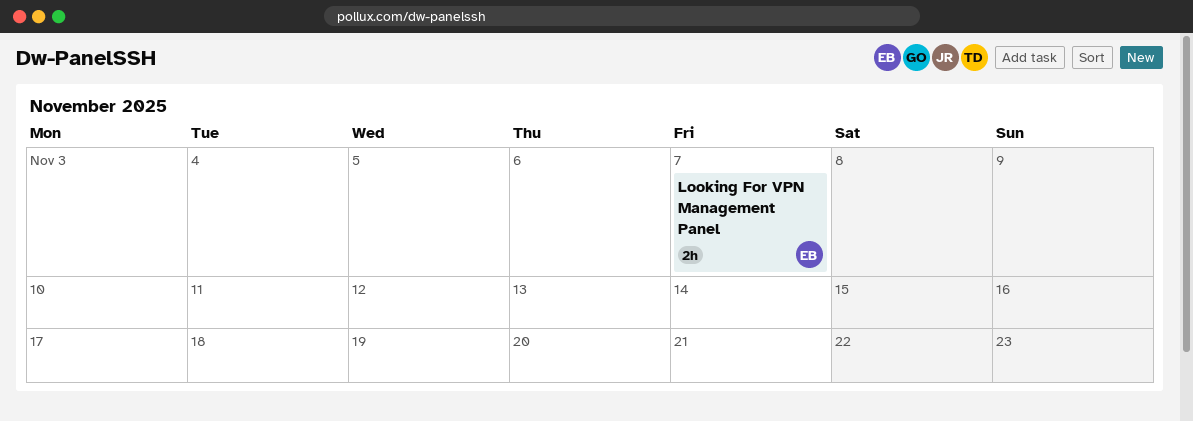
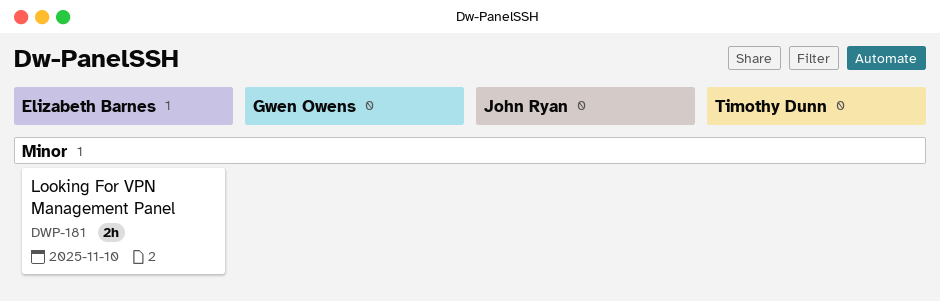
Looking For VPN Management Panel, due: Nov 7 -> Nov 10

